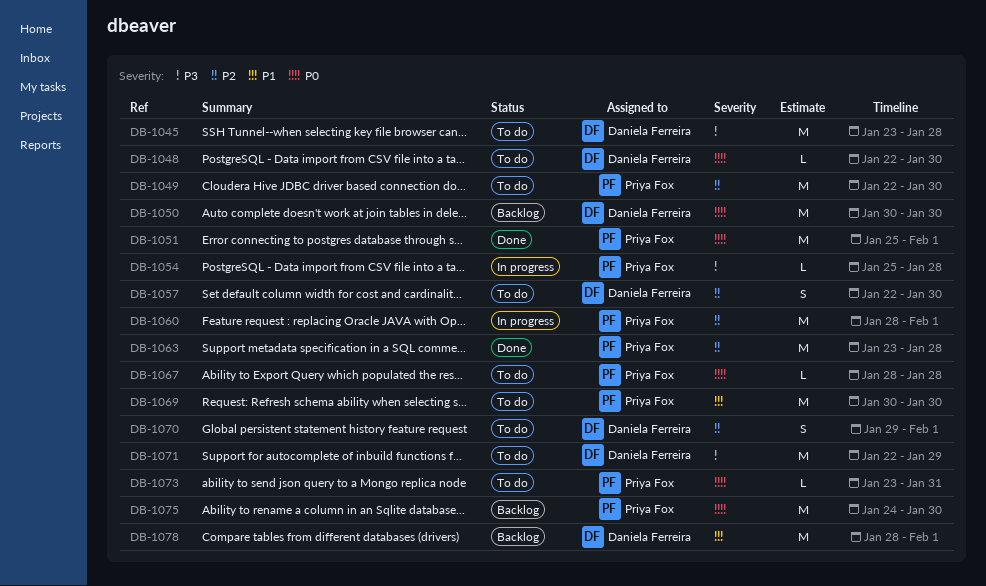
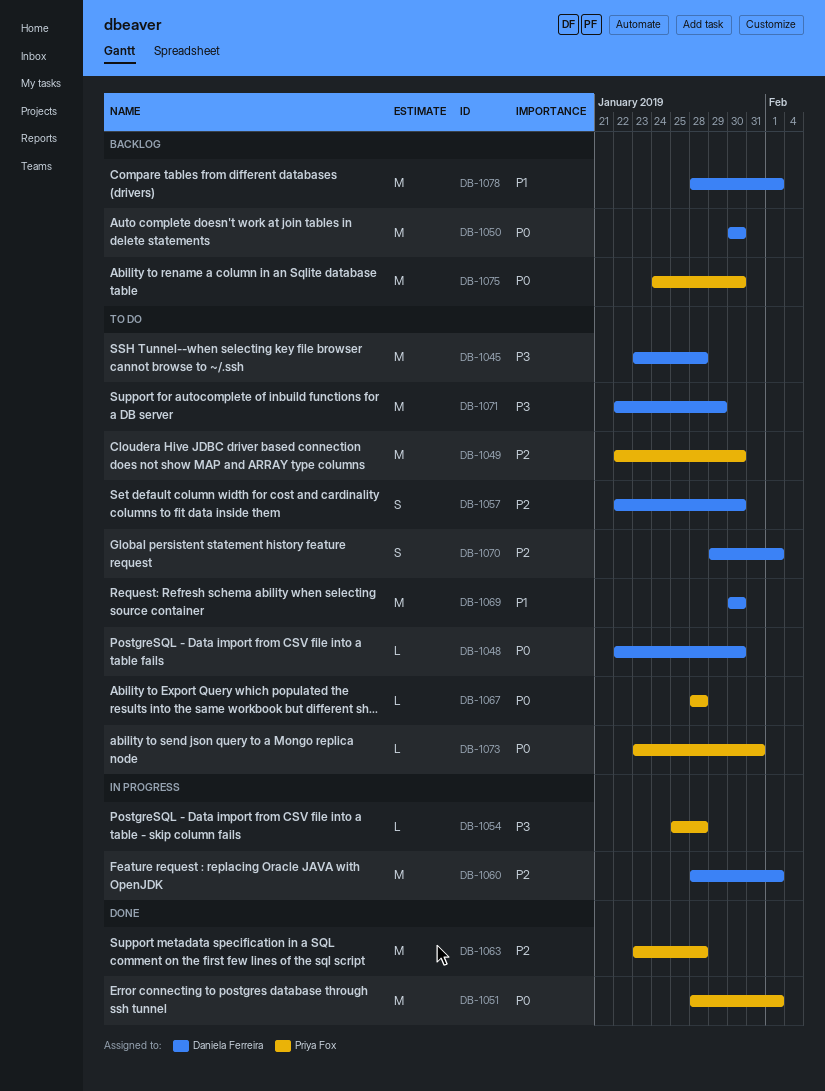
DB-1051, start: Jan 25 -> Jan 28
DB-1060, owner: Priya Fox -> Daniela Ferreira
DB-1069, owner: Priya Fox -> Daniela Ferreira

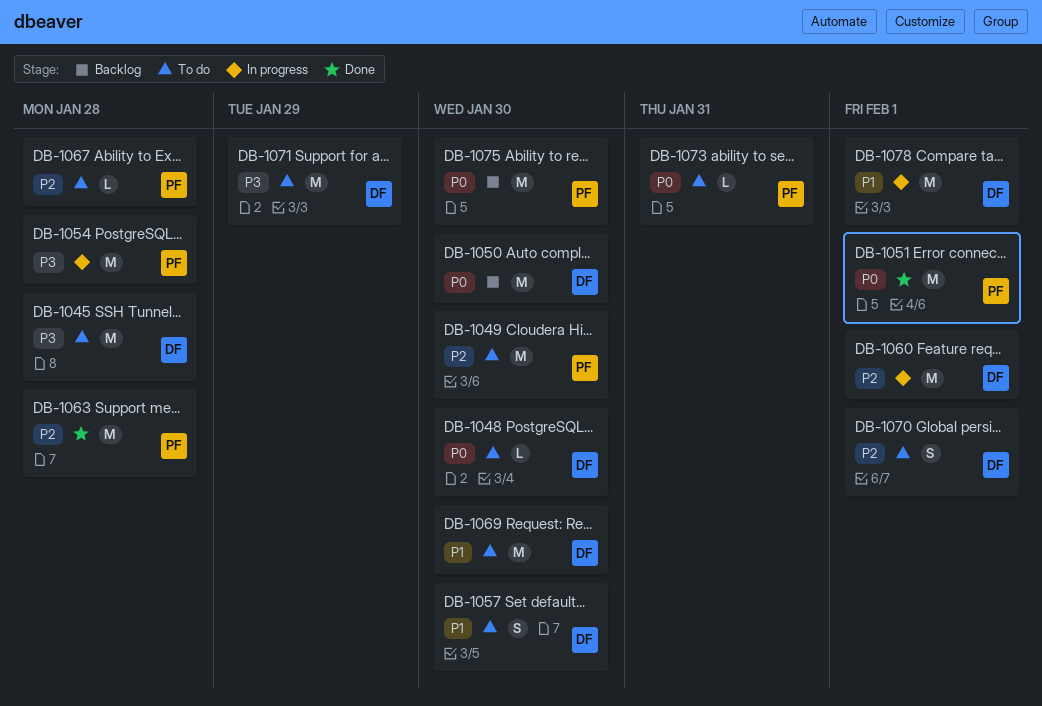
DB-1054, estimate: L -> M
DB-1057, priority: P2 -> P1
DB-1067, priority: P0 -> P2
DB-1078, status: Backlog -> In progress

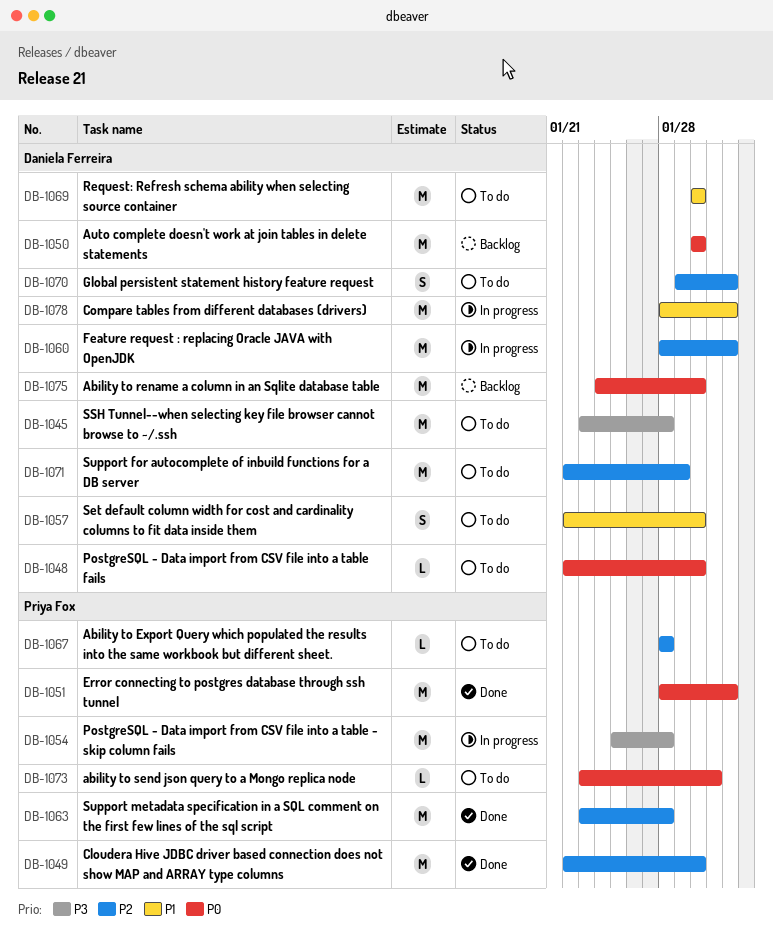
DB-1049, status: To do -> Done
DB-1071, priority: P3 -> P2
DB-1075, owner: Priya Fox -> Daniela Ferreira

